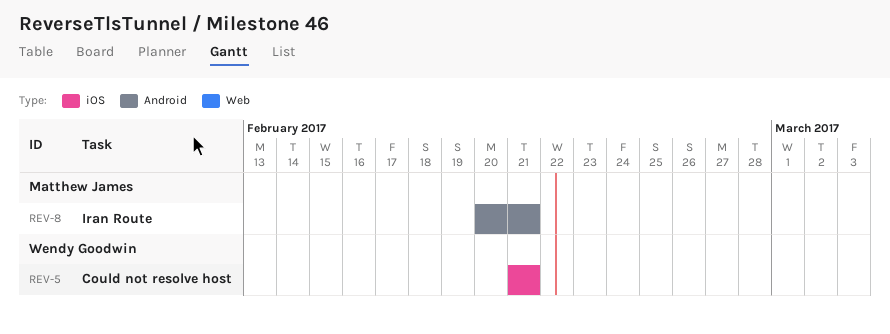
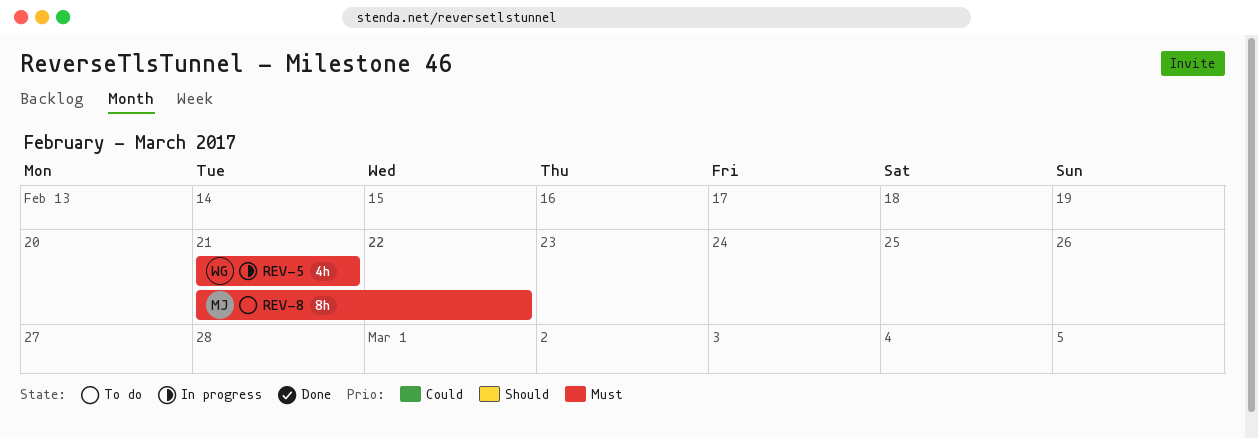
REV-8, start: Feb 20 -> Feb 21
REV-8, due: Feb 21 -> Feb 22

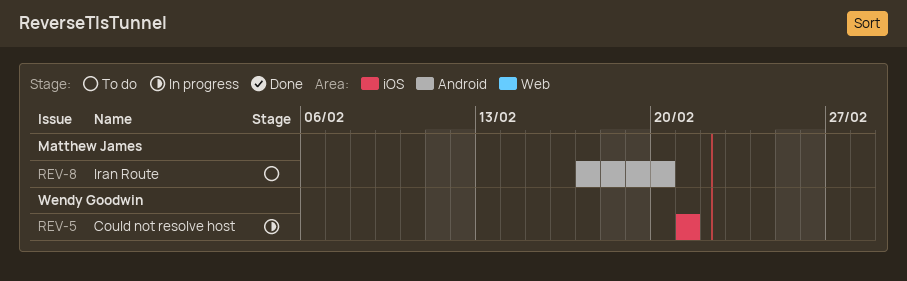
REV-8, start: Feb 21 -> Feb 17
REV-8, due: Feb 22 -> Feb 20

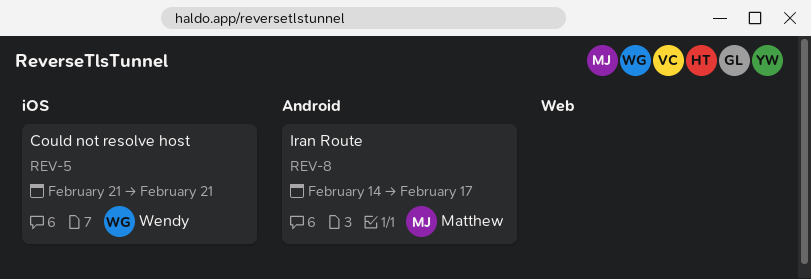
REV-8, start: Feb 17 -> Feb 14
REV-8, due: Feb 20 -> Feb 17

